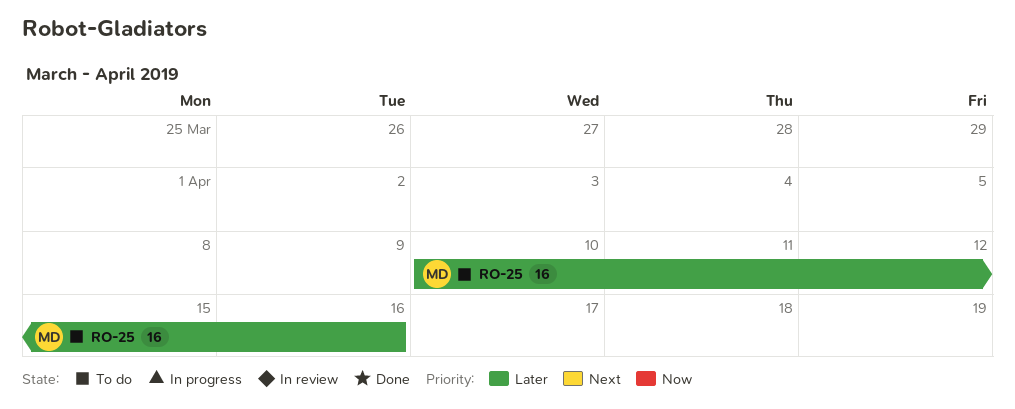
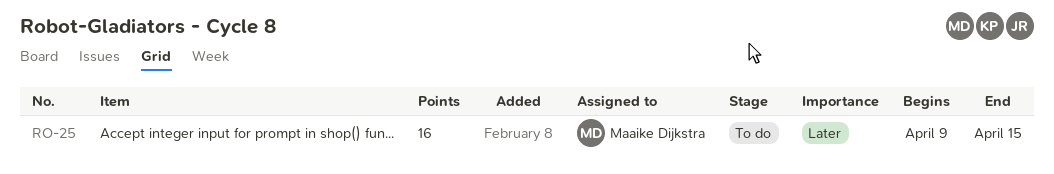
RO-25, start: Apr 10 -> Apr 9
RO-25, due: Apr 16 -> Apr 15

